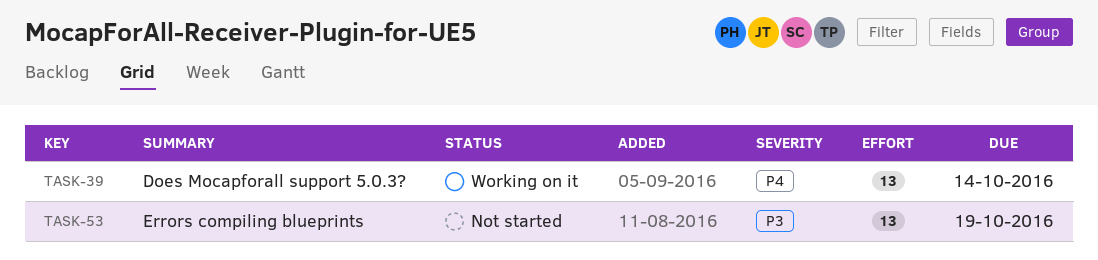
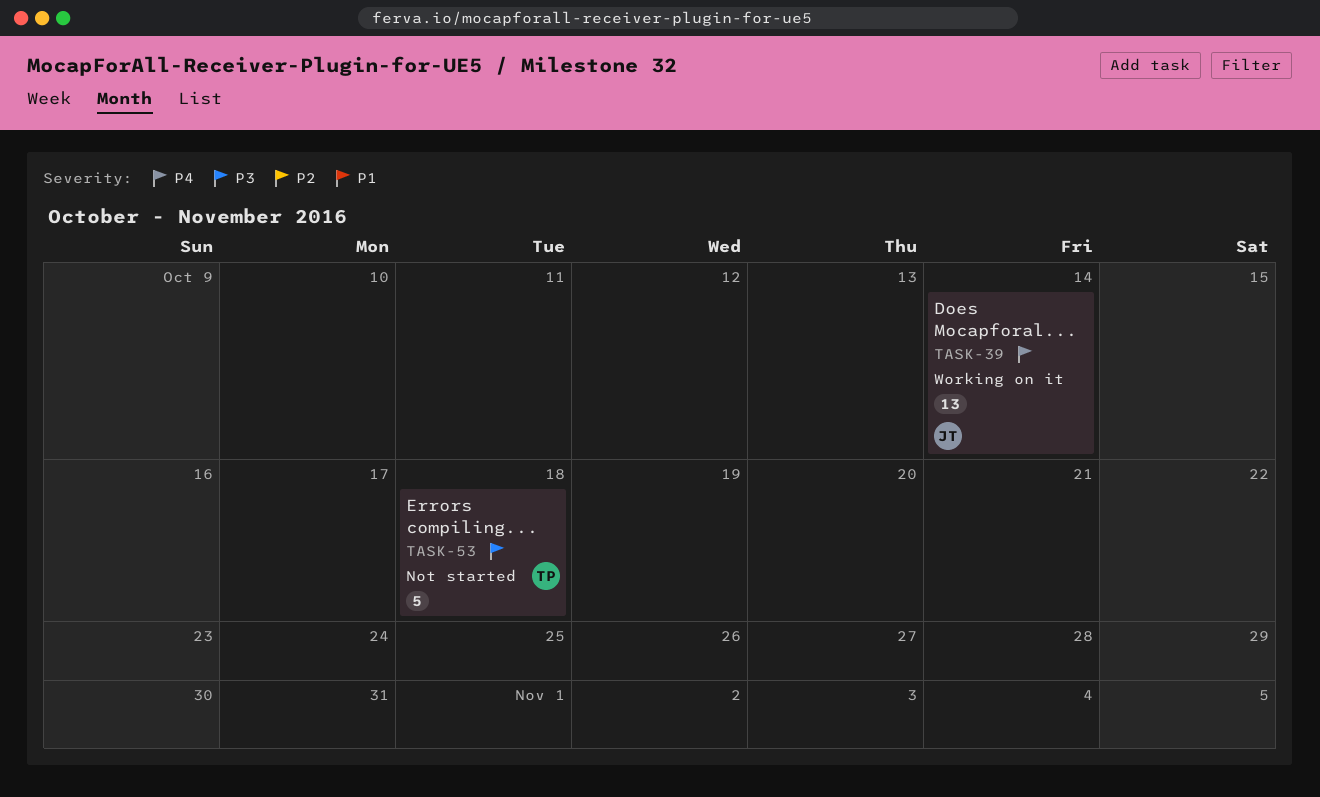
TASK-53, estimate: 13 -> 5
TASK-53, due: Oct 19 -> Oct 18

